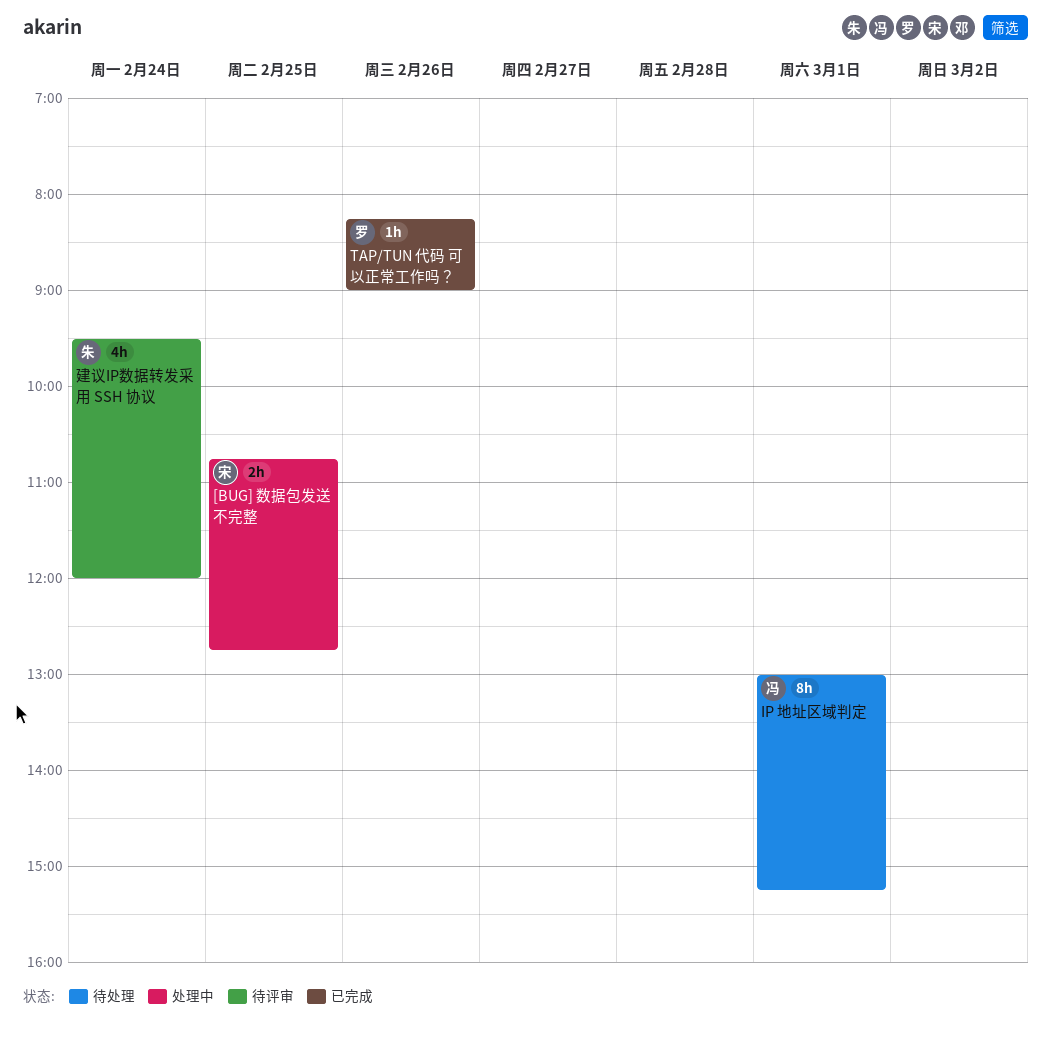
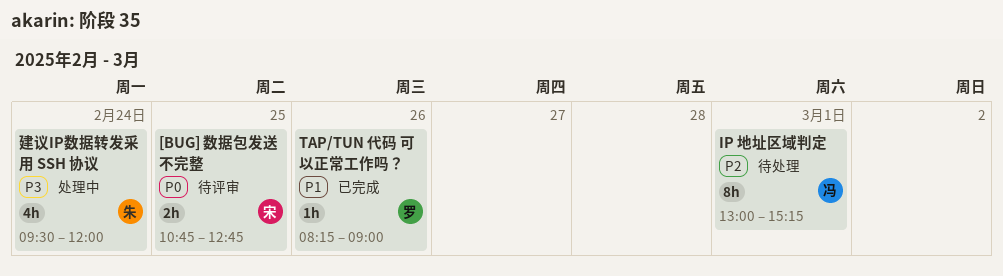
[BUG] 数据包发送不完整, status: 处理中 -> 待评审
建议IP数据转发采用 SSH 协议, status: 待评审 -> 处理中

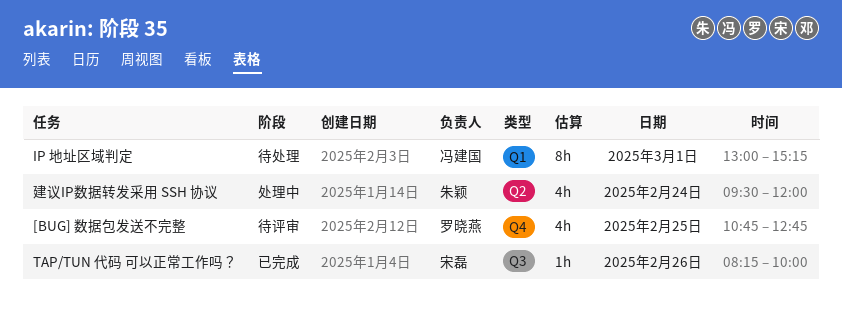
[BUG] 数据包发送不完整, owner: 宋磊 -> 罗晓燕
[BUG] 数据包发送不完整, estimate: 2h -> 4h
TAP/TUN 代码 可以正常工作吗？, owner: 罗晓燕 -> 宋磊
TAP/TUN 代码 可以正常工作吗？, ends: 09:00 -> 10:00

